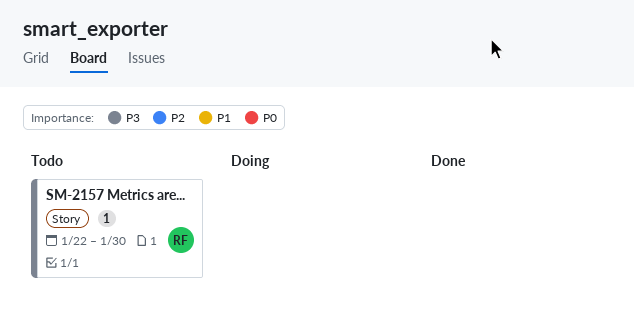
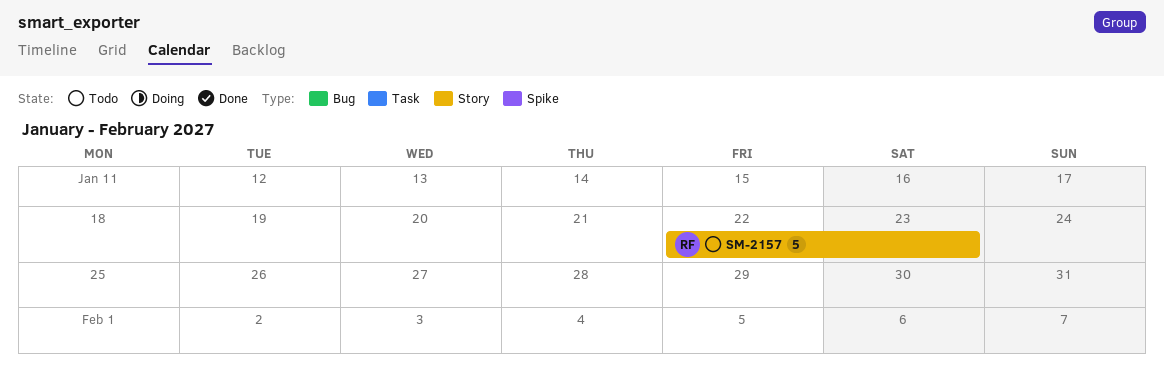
SM-2157, estimate: 1 -> 5
SM-2157, due: Jan 30 -> Jan 23

